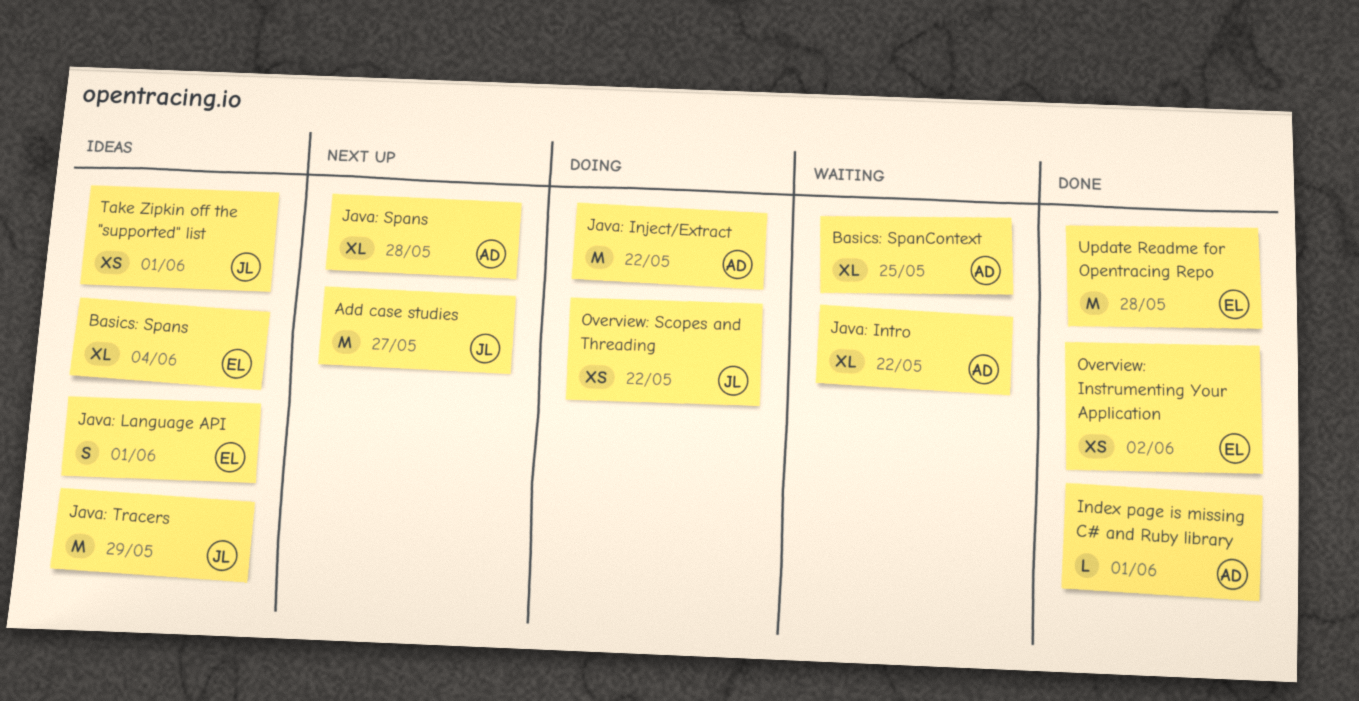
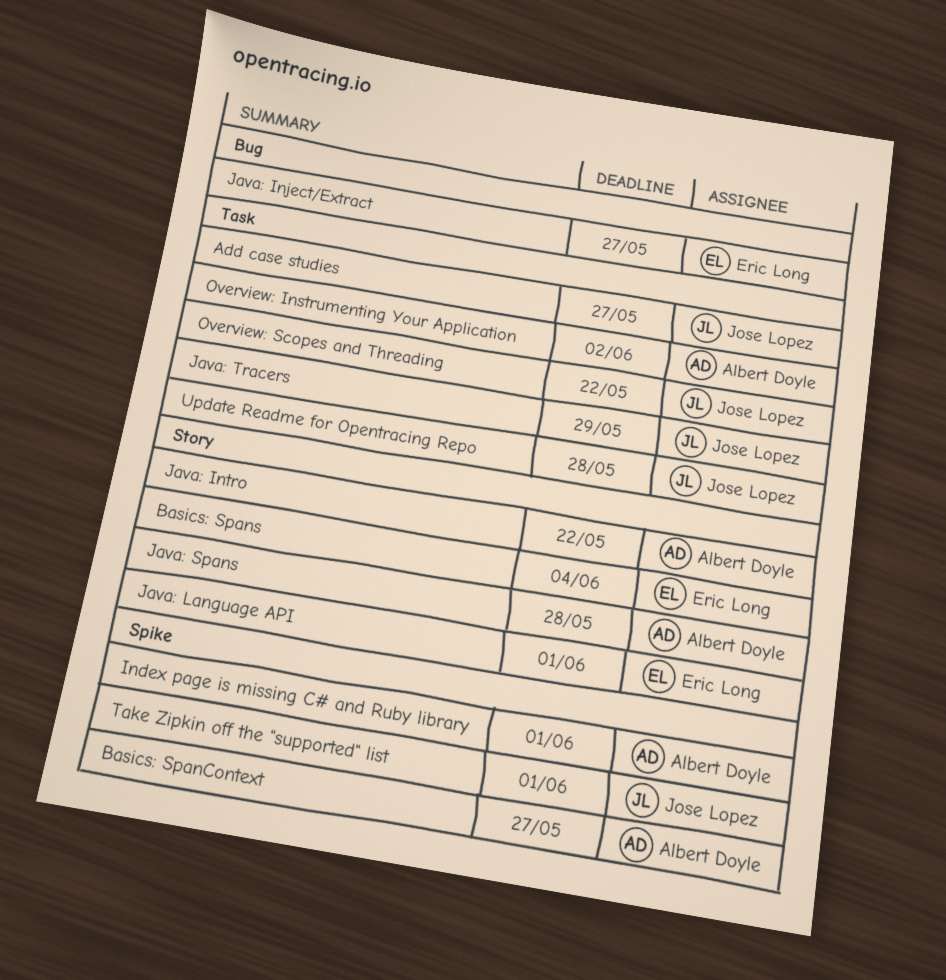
Basics: SpanContext, due: May 25 -> May 27
Java: Inject/Extract, owner: Albert Doyle -> Eric Long
Java: Inject/Extract, due: May 22 -> May 27
Overview: Instrumenting Your Application, owner: Eric Long -> Albert Doyle
Update Readme for Opentracing Repo, owner: Eric Long -> Jose Lopez

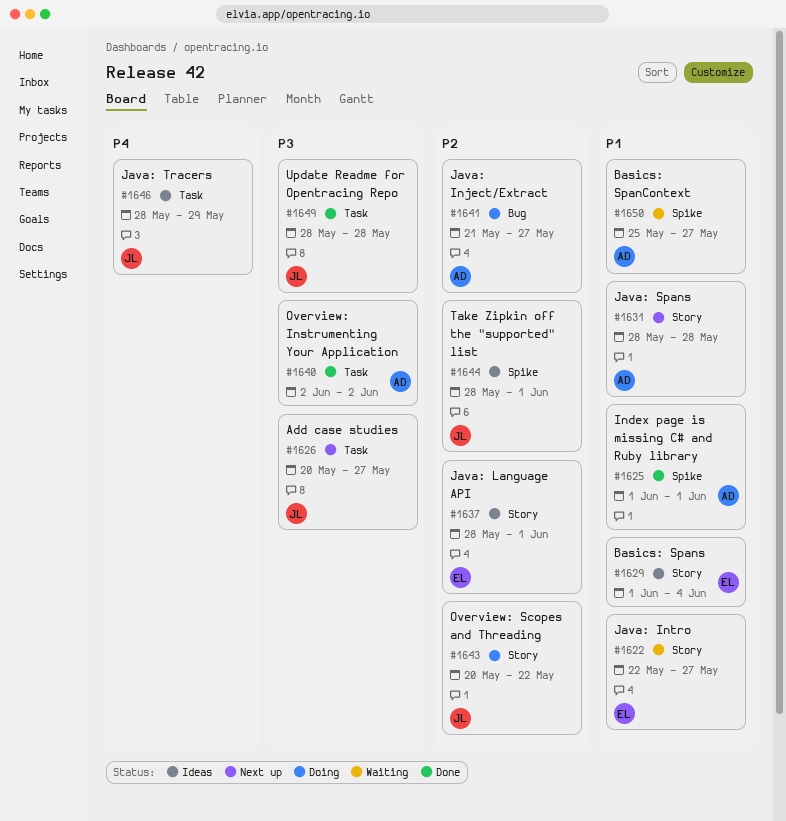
Java: Inject/Extract, owner: Eric Long -> Albert Doyle
Java: Intro, owner: Albert Doyle -> Eric Long
Java: Intro, due: May 22 -> May 27
Overview: Scopes and Threading, label: Task -> Story

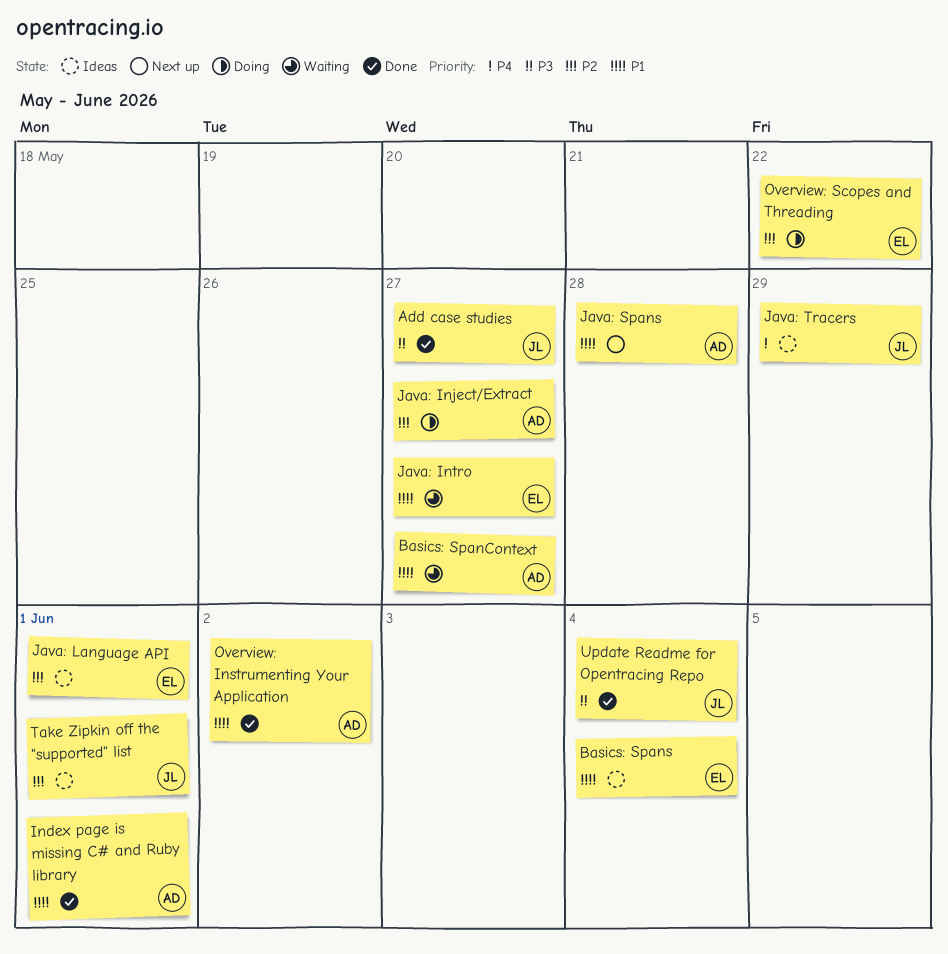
Add case studies, status: Next up -> Done
Overview: Instrumenting Your Application, priority: P3 -> P1
Overview: Scopes and Threading, owner: JL -> EL
Update Readme for Opentracing Repo, due: May 28 -> Jun 4

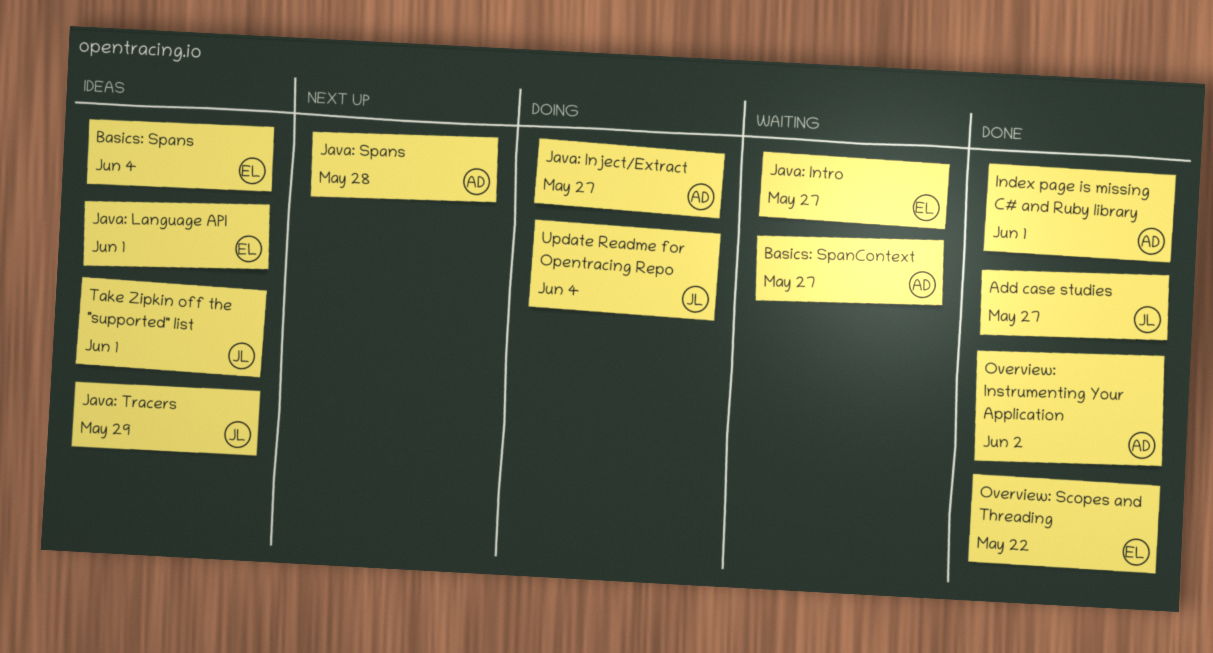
Overview: Scopes and Threading, status: Doing -> Done
Update Readme for Opentracing Repo, status: Done -> Doing

